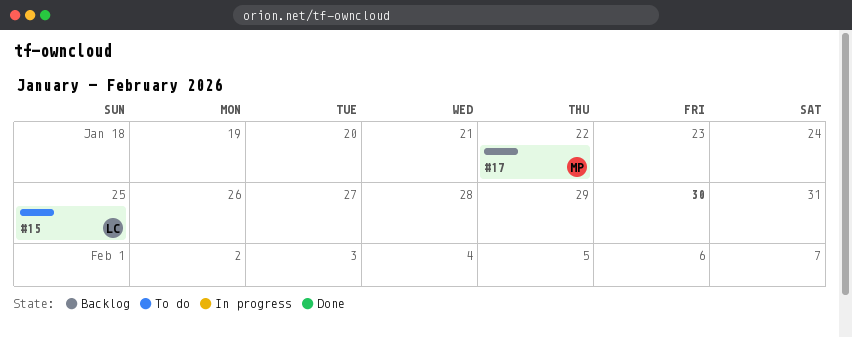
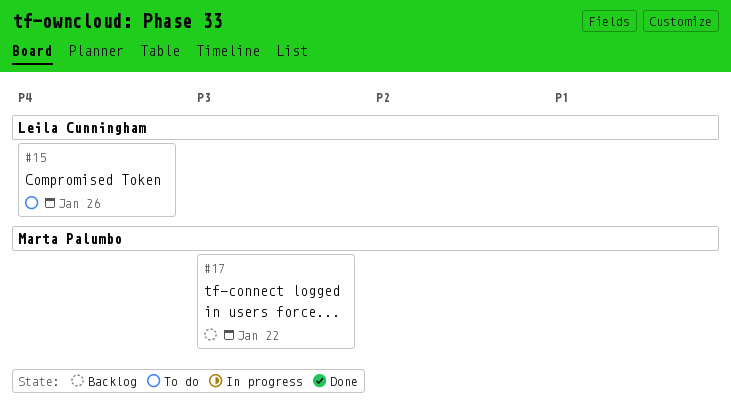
#15, due: Jan 25 -> Jan 26

